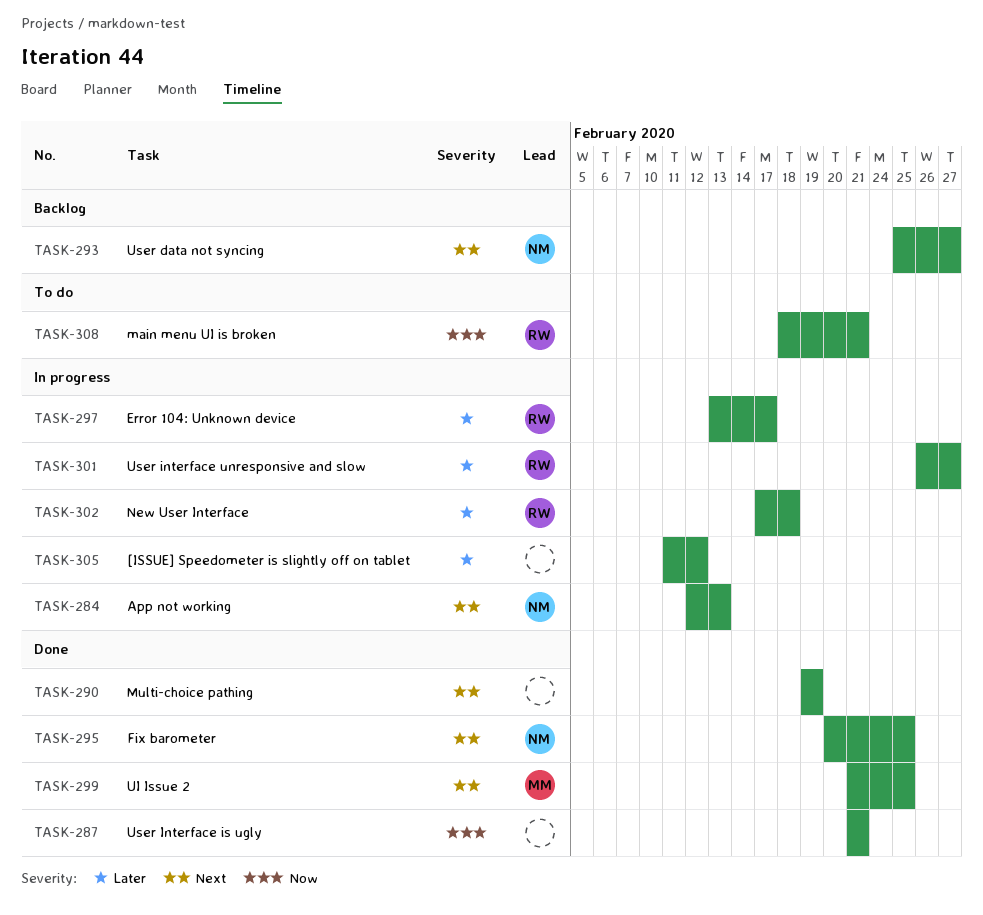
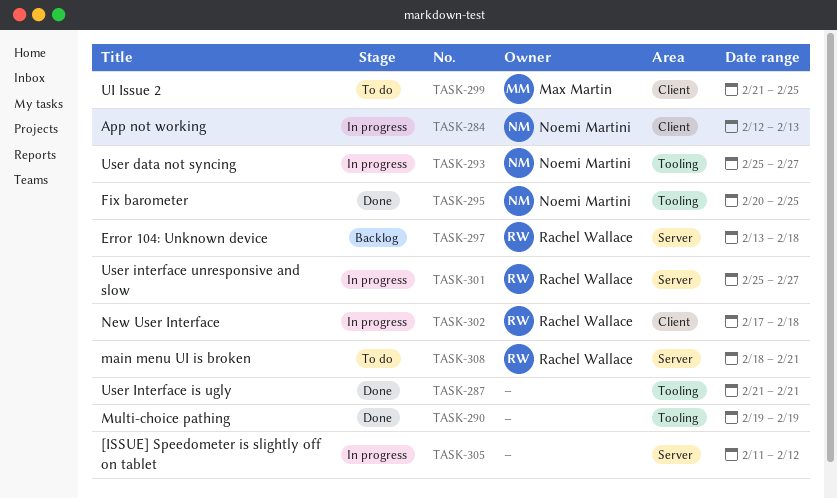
TASK-293, status: Backlog -> In progress
TASK-297, status: In progress -> Backlog
TASK-297, due: Feb 17 -> Feb 18
TASK-299, status: Done -> To do
TASK-301, start: Feb 26 -> Feb 25

